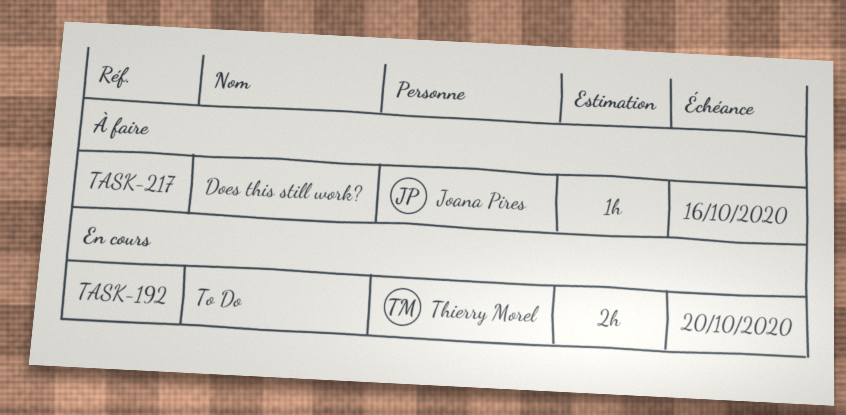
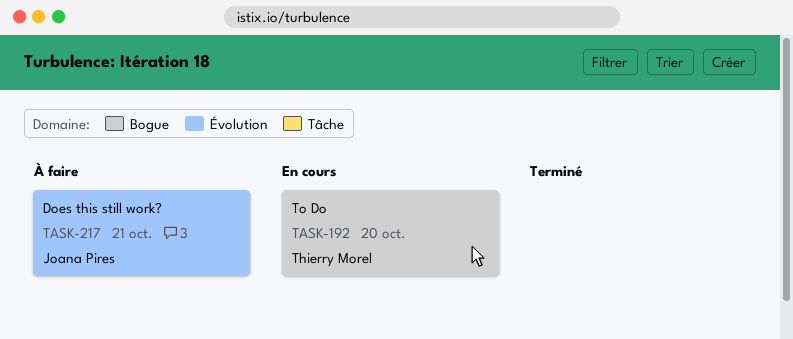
TASK-217, due: Oct 16 -> Oct 21

